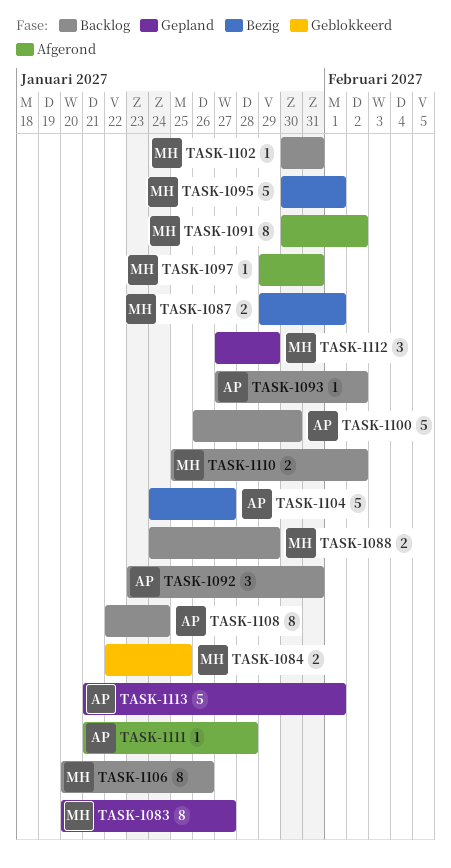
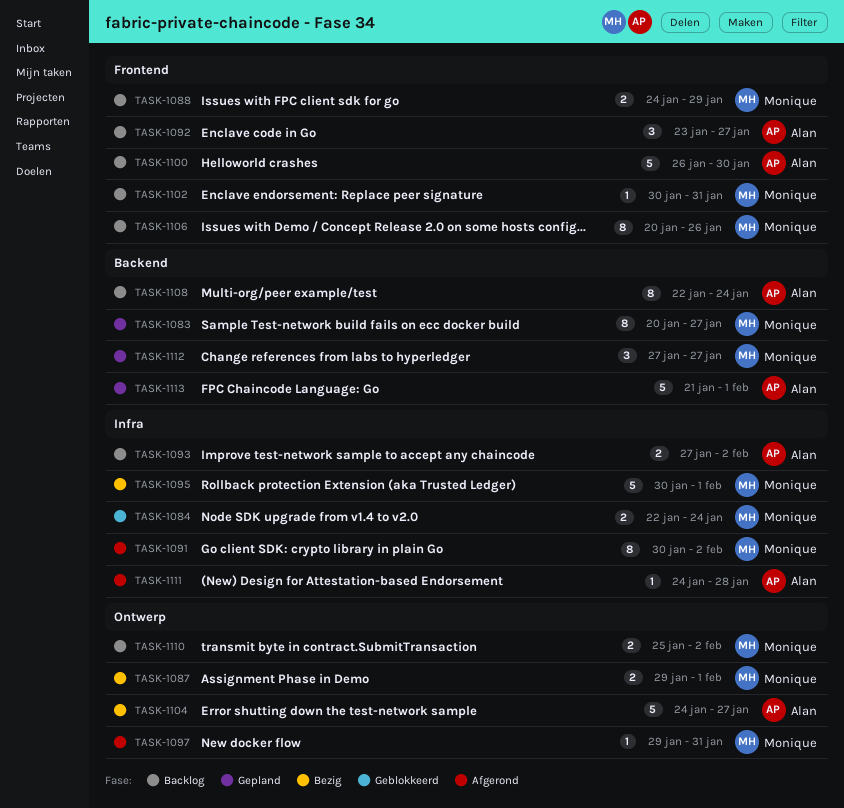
TASK-1084, due: Jan 25 -> Jan 24
TASK-1092, due: Jan 31 -> Jan 27
TASK-1093, estimate: 1 -> 2
TASK-1111, start: Jan 21 -> Jan 24
TASK-1112, due: Jan 29 -> Jan 27

